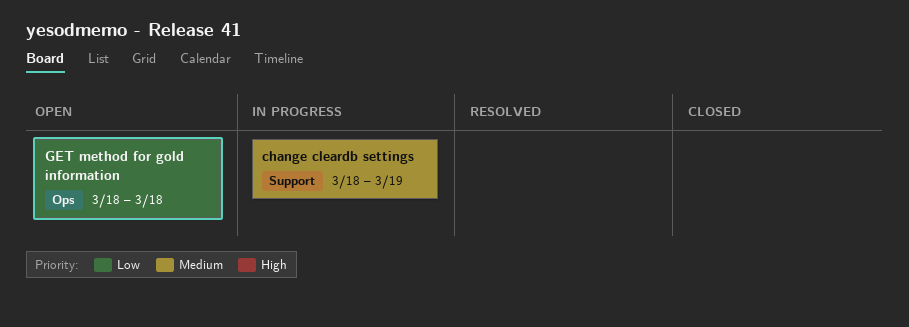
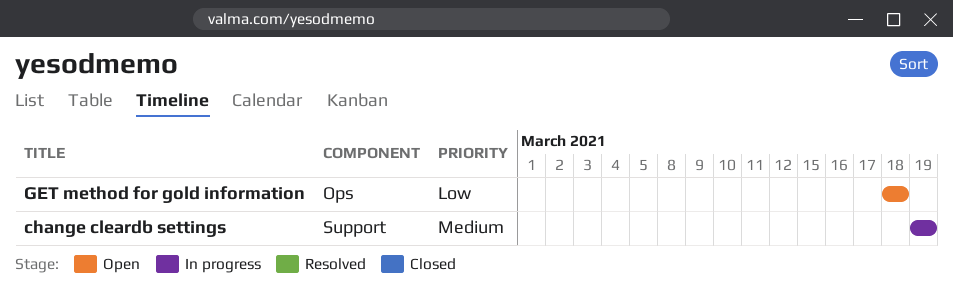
change cleardb settings, start: Mar 18 -> Mar 19

